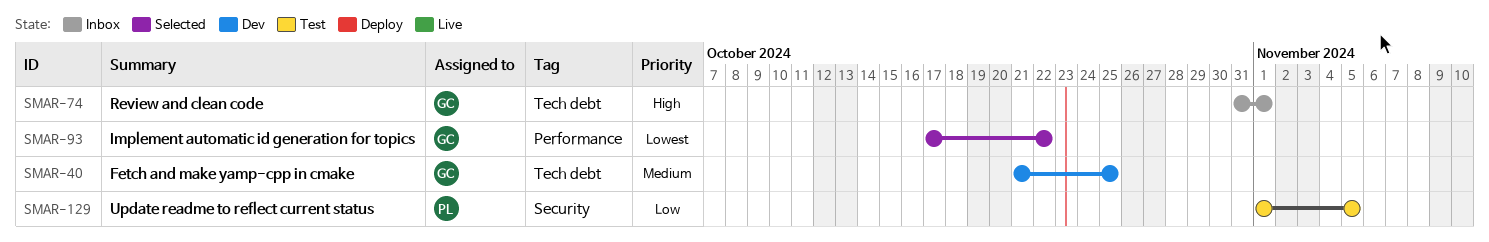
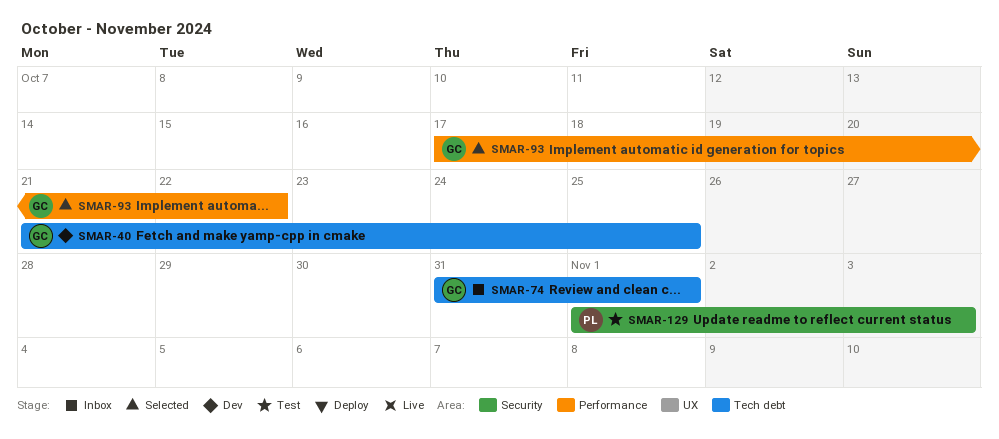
SMAR-129, due: Nov 5 -> Nov 3

